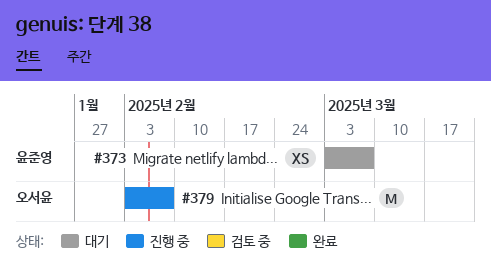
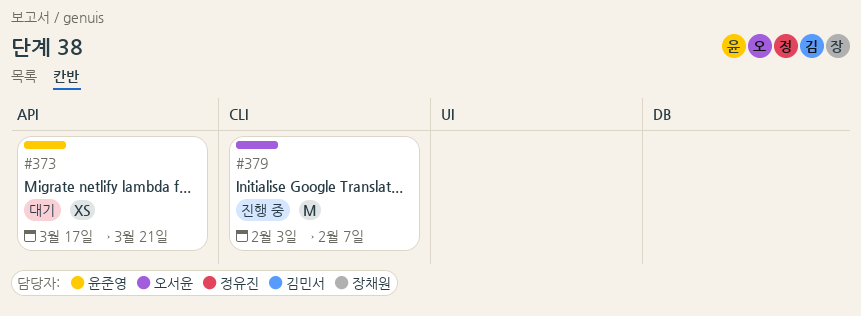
#373, start: Mar 3 -> Mar 17
#373, due: Mar 7 -> Mar 21

